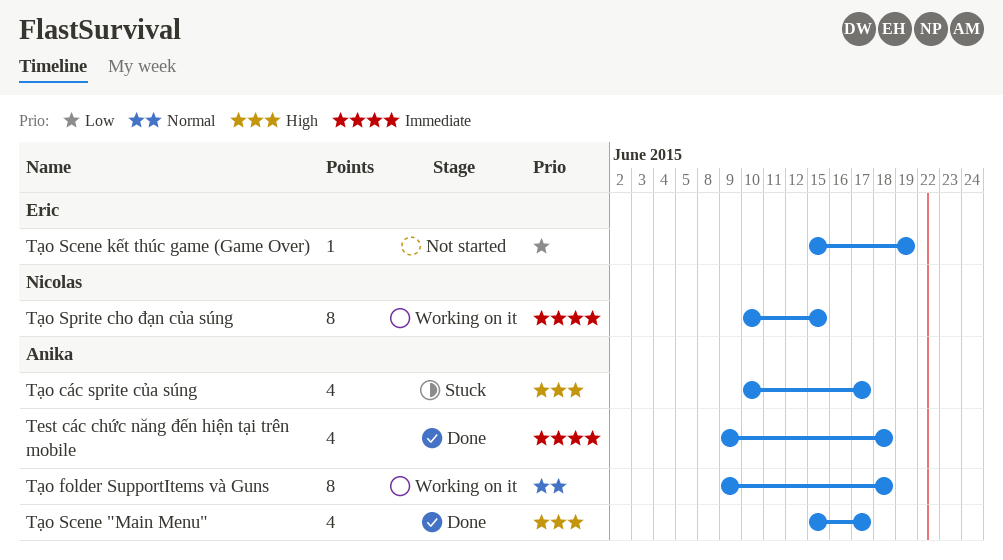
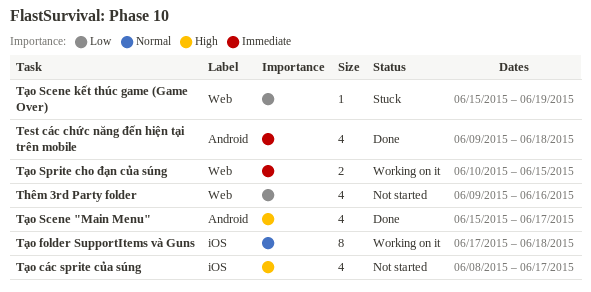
Thêm 3rd Party folder: none -> present
Tạo các sprite của súng, status: Stuck -> Not started
Tạo các sprite của súng, start: Jun 10 -> Jun 8
Tạo folder SupportItems và Guns, start: Jun 9 -> Jun 17
Tạo Scene kết thúc game (Game Over), status: Not started -> Stuck
Tạo Sprite cho đạn của súng, estimate: 8 -> 2

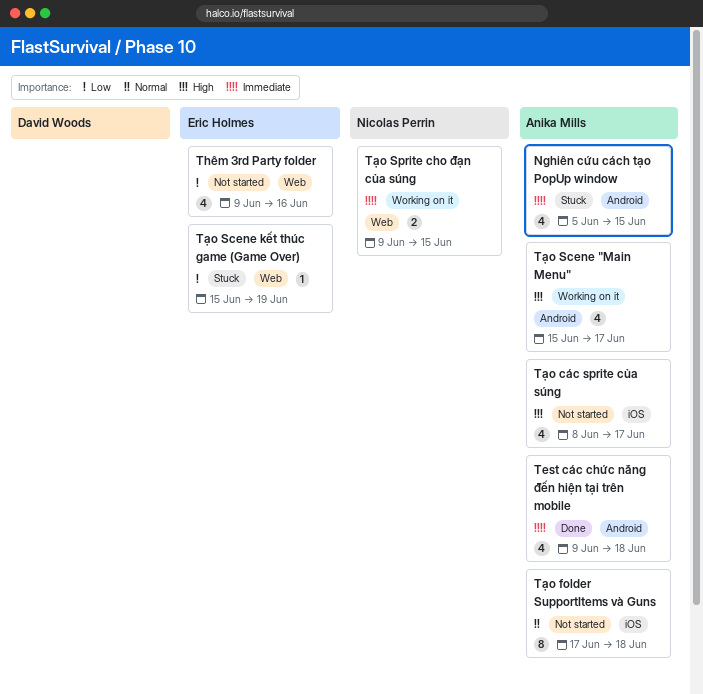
Nghiên cứu cách tạo PopUp window: none -> present
Tạo folder SupportItems và Guns, status: Working on it -> Not started
Tạo Scene "Main Menu", status: Done -> Working on it
Tạo Sprite cho đạn của súng, start: Jun 10 -> Jun 9

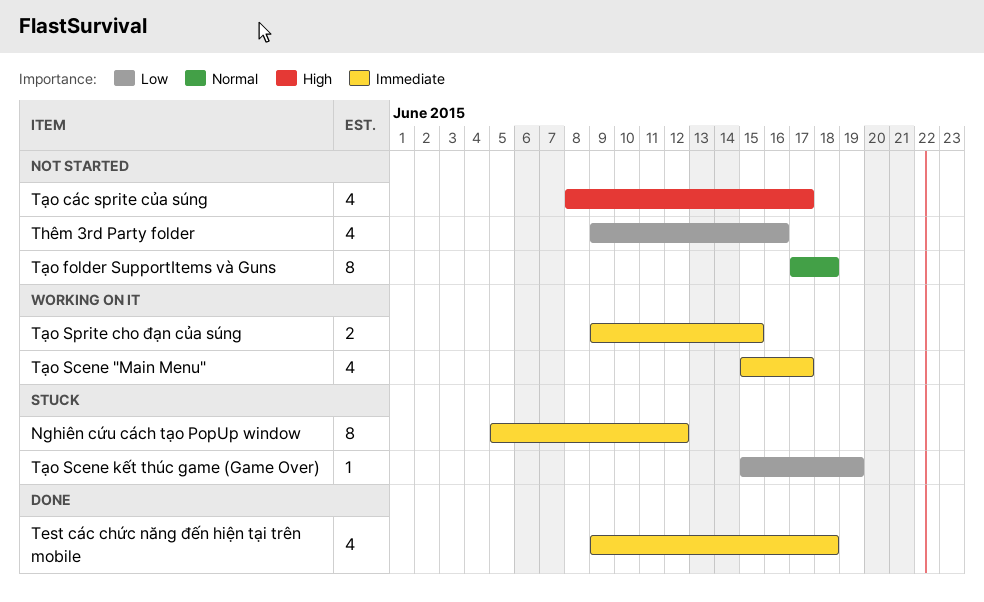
Nghiên cứu cách tạo PopUp window, estimate: 4 -> 8
Nghiên cứu cách tạo PopUp window, due: Jun 15 -> Jun 12
Tạo Scene "Main Menu", priority: High -> Immediate

